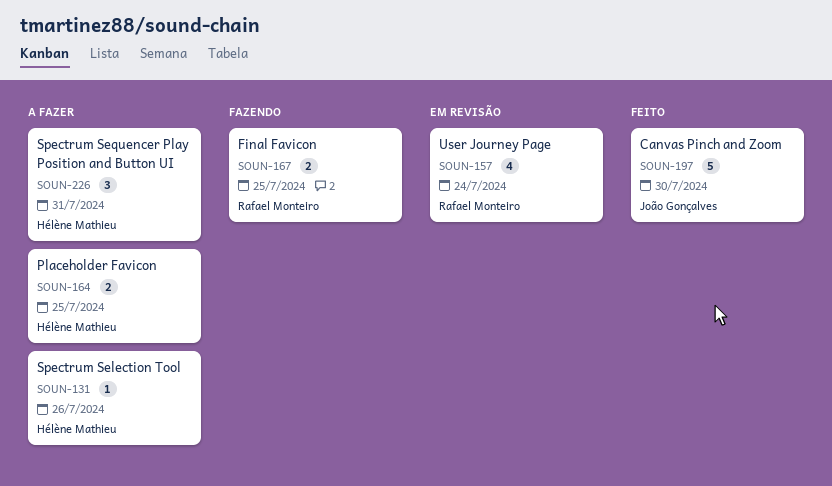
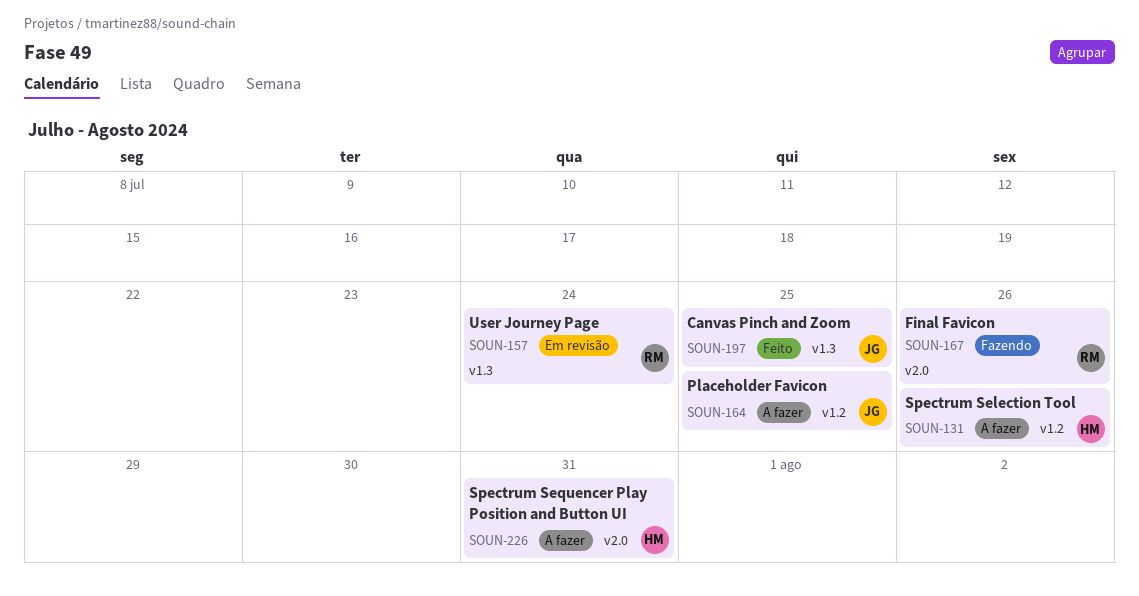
SOUN-164, owner: Hélène Mathieu -> João Gonçalves
SOUN-167, due: Jul 25 -> Jul 26
SOUN-197, due: Jul 30 -> Jul 25

